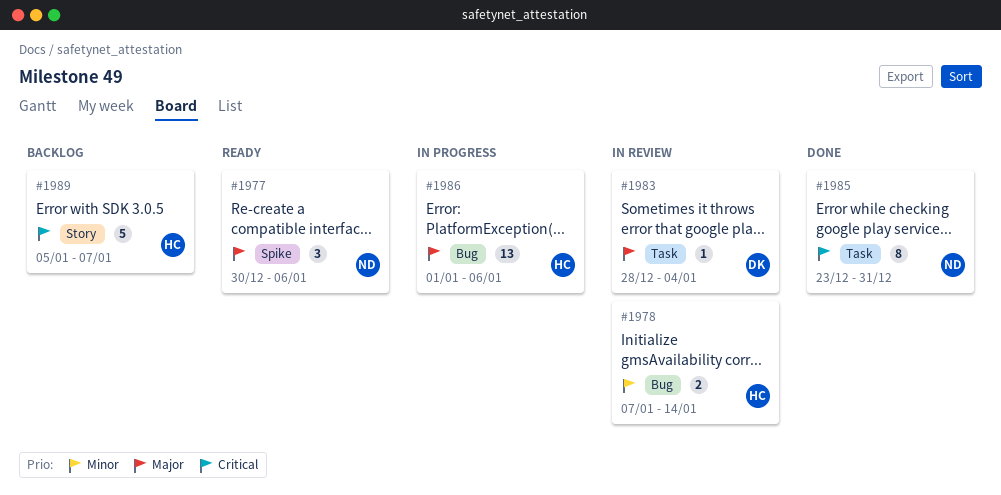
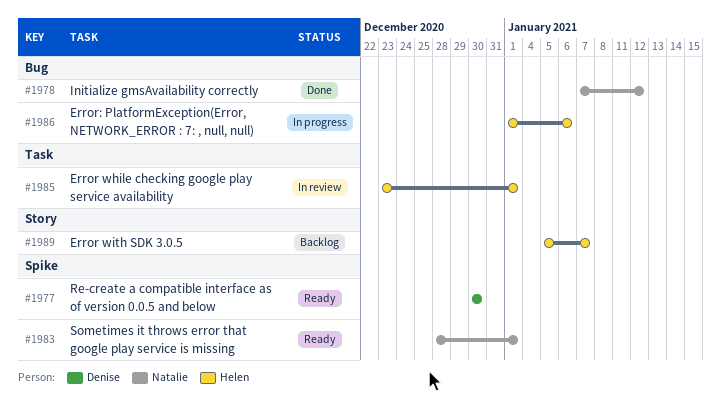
#1977, owner: Natalie -> Denise
#1977, due: Jan 6 -> Dec 30
#1978, status: In review -> Done
#1978, owner: Helen -> Natalie
#1978, due: Jan 14 -> Jan 12
#1983, status: In review -> Ready
#1983, owner: Denise -> Natalie
#1983, label: Task -> Spike
#1983, due: Jan 4 -> Jan 1
#1985, status: Done -> In review
#1985, owner: Natalie -> Helen
#1985, due: Dec 31 -> Jan 1

